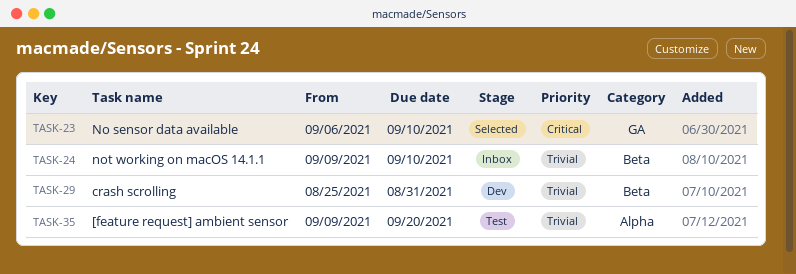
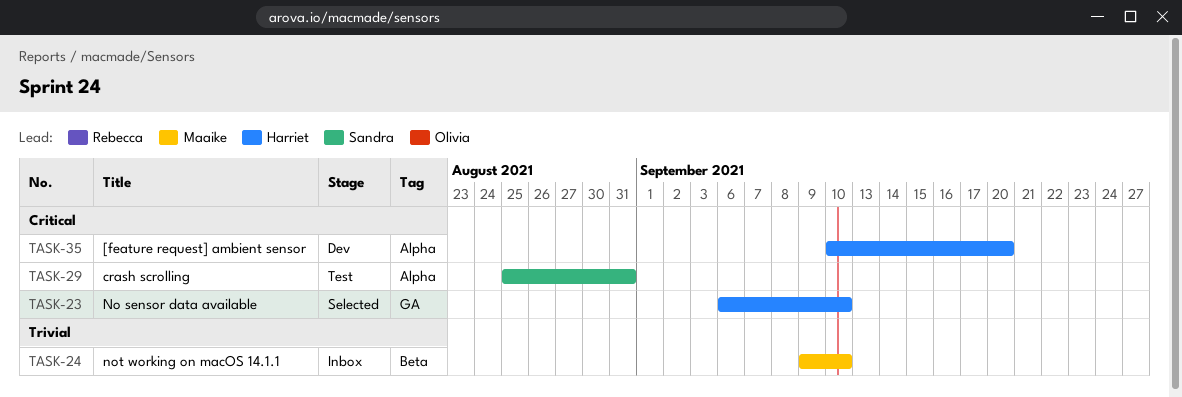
TASK-29, status: Dev -> Test
TASK-29, priority: Trivial -> Critical
TASK-29, label: Beta -> Alpha
TASK-35, status: Test -> Dev
TASK-35, priority: Trivial -> Critical
TASK-35, start: Sep 9 -> Sep 10

